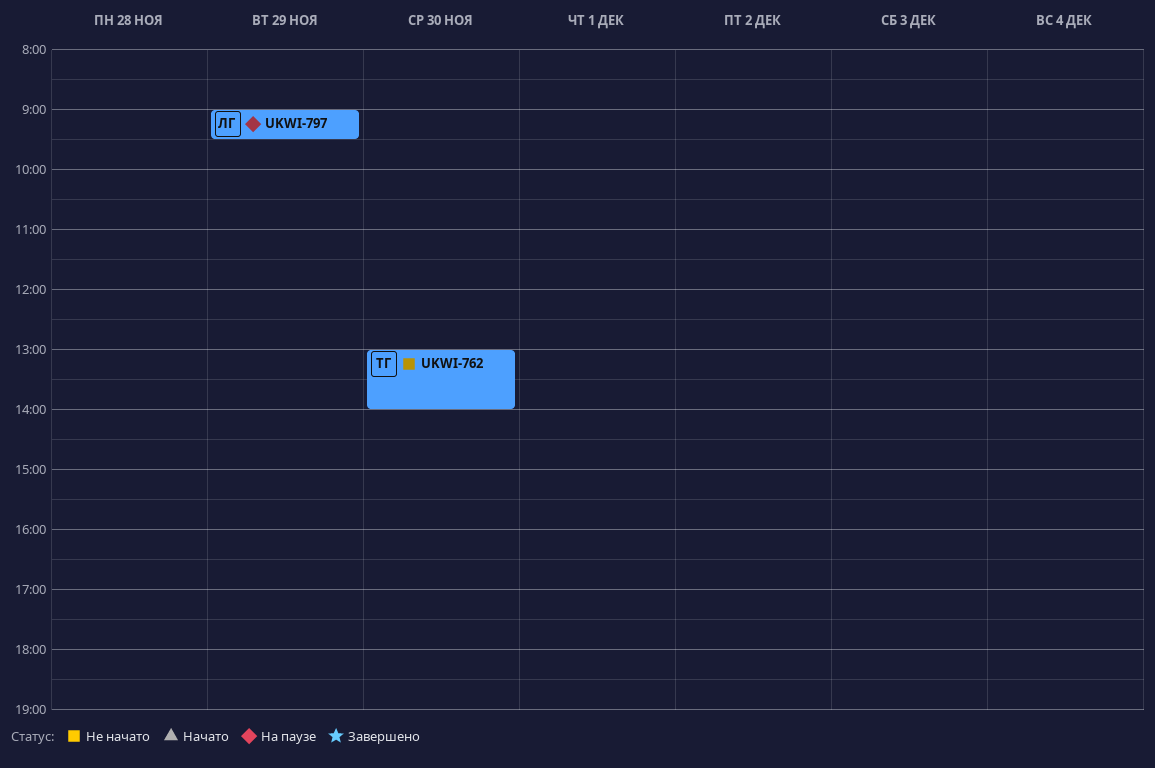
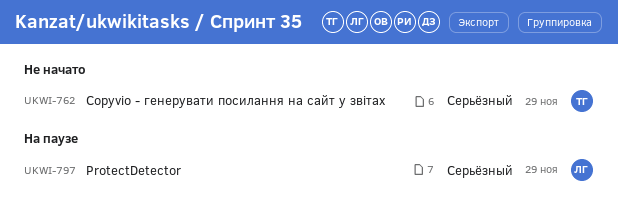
UKWI-762, day: Nov 30 -> Nov 29

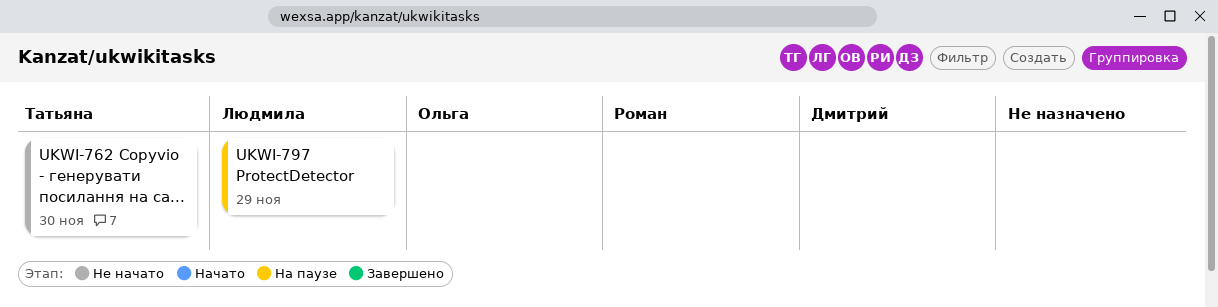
UKWI-762, day: Nov 29 -> Nov 30

